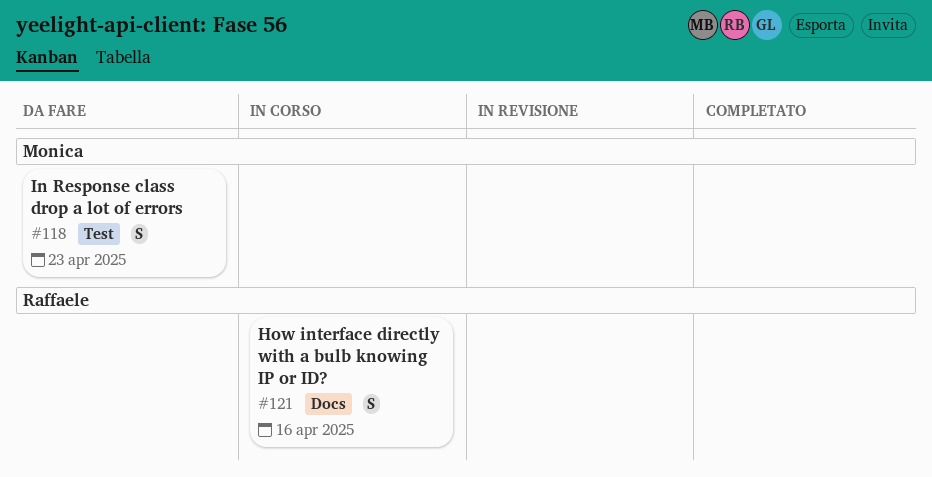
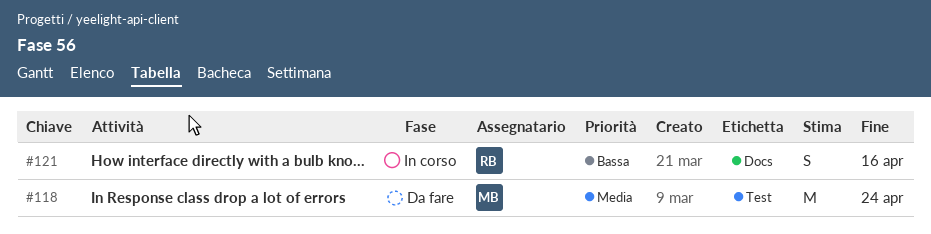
#118, estimate: S -> M
#118, due: Apr 23 -> Apr 24

